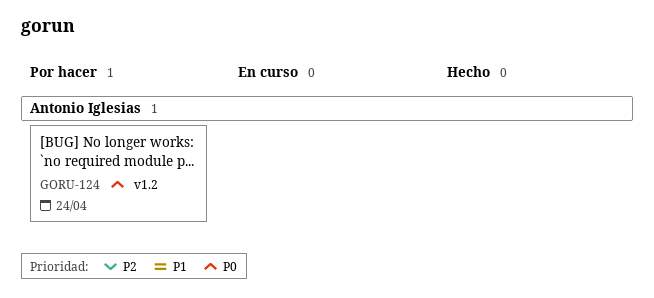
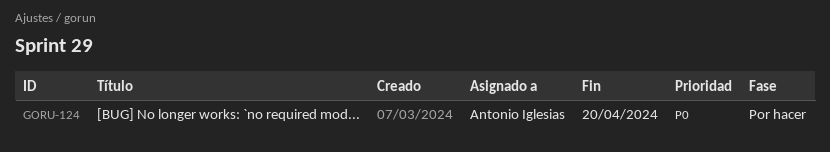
GORU-124, due: Apr 24 -> Apr 20

